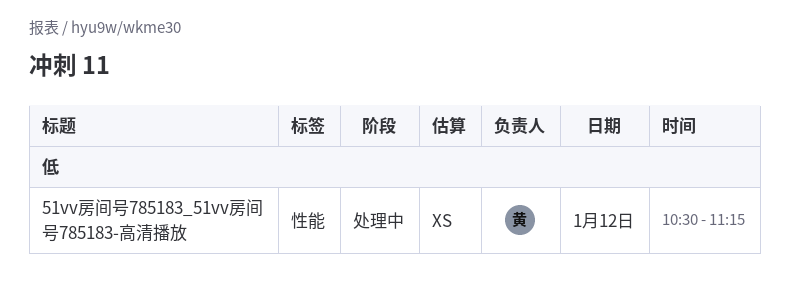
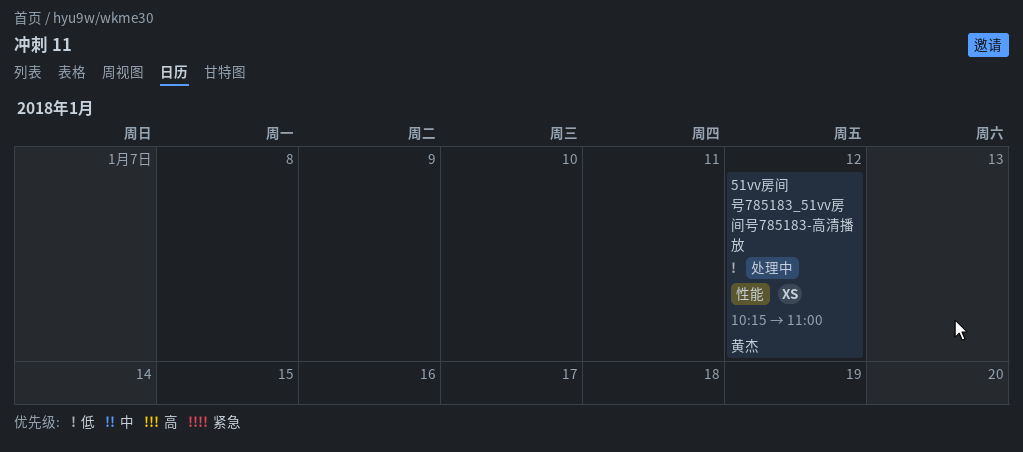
51vv房间号785183_51vv房间号785183-高清播放, begins: 10:30 -> 10:15
51vv房间号785183_51vv房间号785183-高清播放, ends: 11:15 -> 11:00

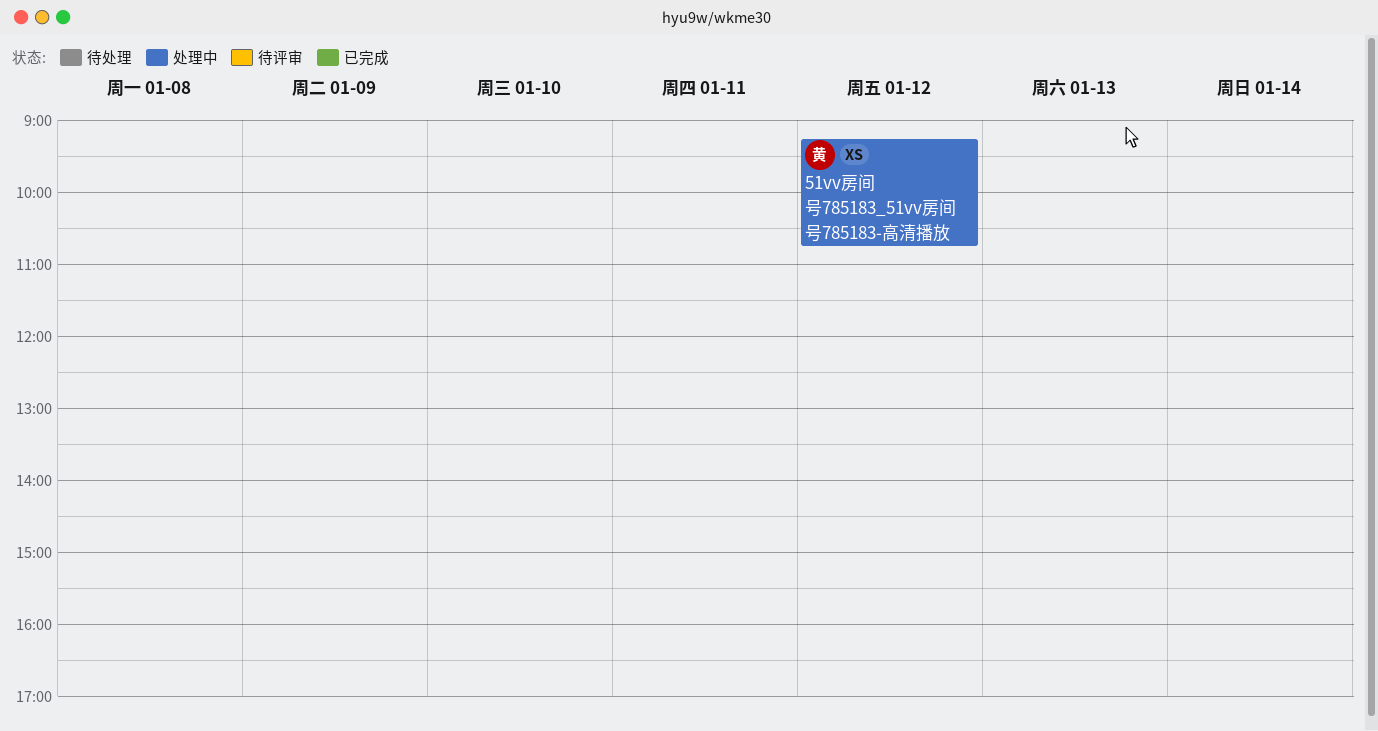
51vv房间号785183_51vv房间号785183-高清播放, begins: 10:15 -> 09:15
51vv房间号785183_51vv房间号785183-高清播放, ends: 11:00 -> 10:45

